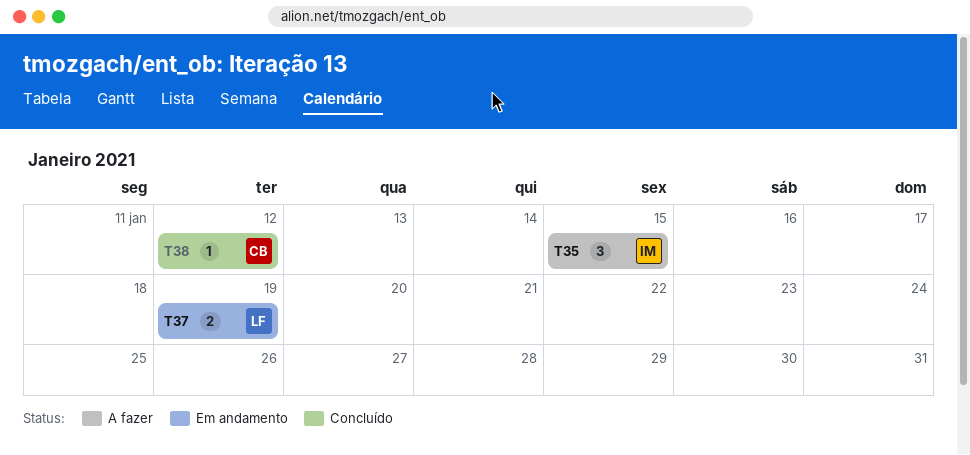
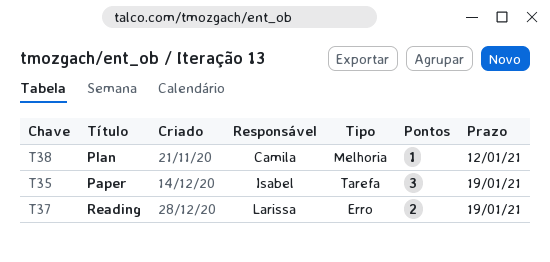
T35, due: Jan 15 -> Jan 19

